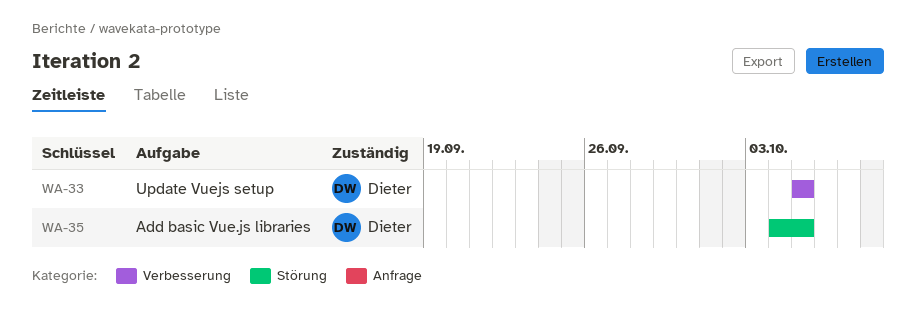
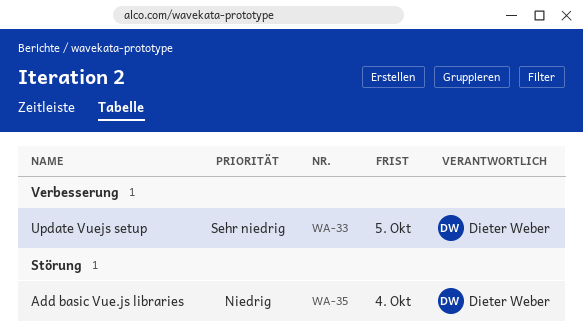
WA-35, due: Oct 5 -> Oct 4

